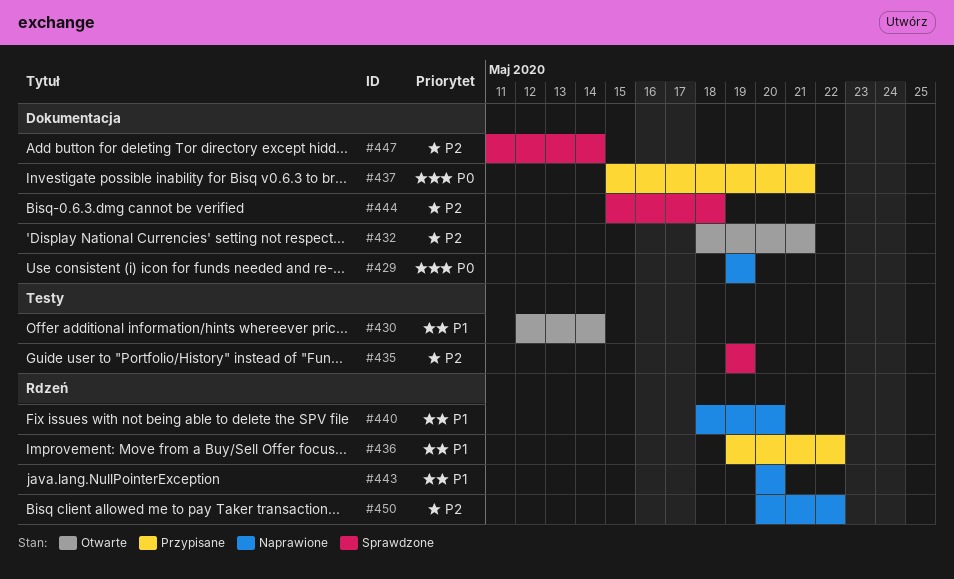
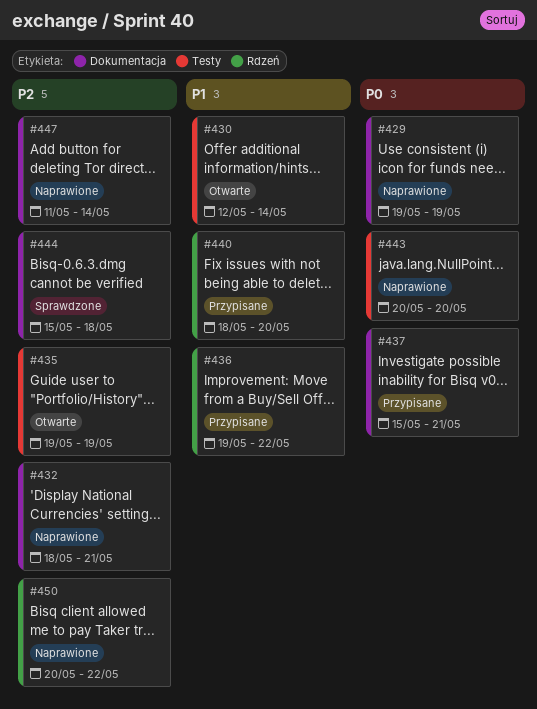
#432, status: Otwarte -> Naprawione
#435, status: Sprawdzone -> Otwarte
#440, status: Naprawione -> Przypisane
#443, priority: P1 -> P0
#443, label: Rdzeń -> Testy
#447, status: Sprawdzone -> Naprawione

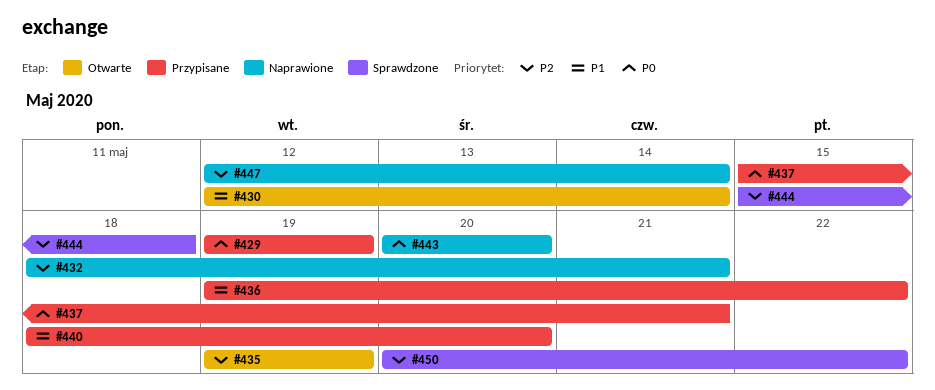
#429, status: Naprawione -> Przypisane
#447, start: May 11 -> May 12
#450, status: Naprawione -> Sprawdzone

